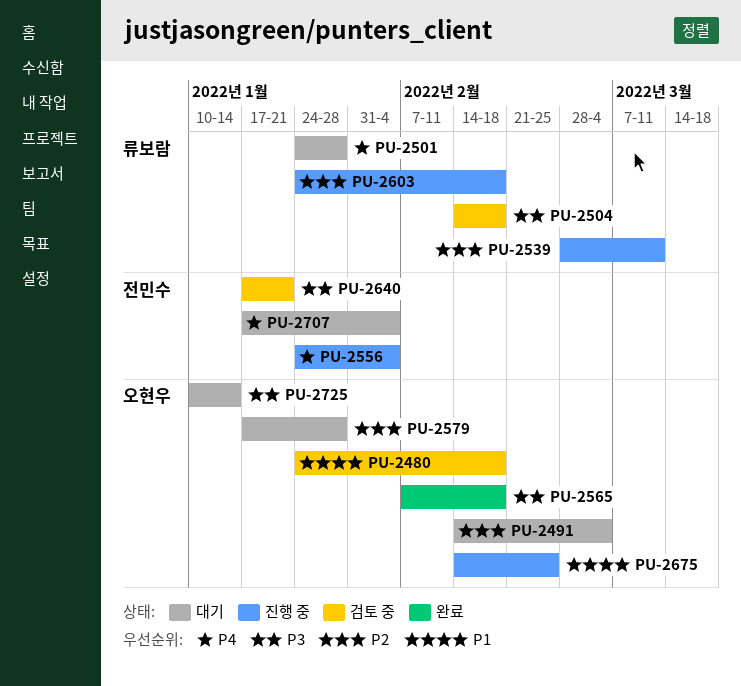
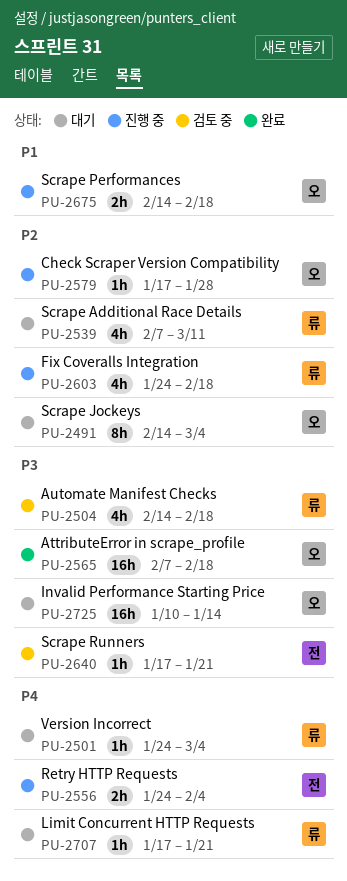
PU-2480: present -> none
PU-2501, due: Jan 28 -> Mar 4
PU-2539, status: 진행 중 -> 대기
PU-2539, start: Feb 28 -> Feb 7
PU-2579, status: 대기 -> 진행 중
PU-2675, due: Feb 25 -> Feb 18
PU-2707, owner: 전민수 -> 류보람
PU-2707, due: Feb 4 -> Jan 21

